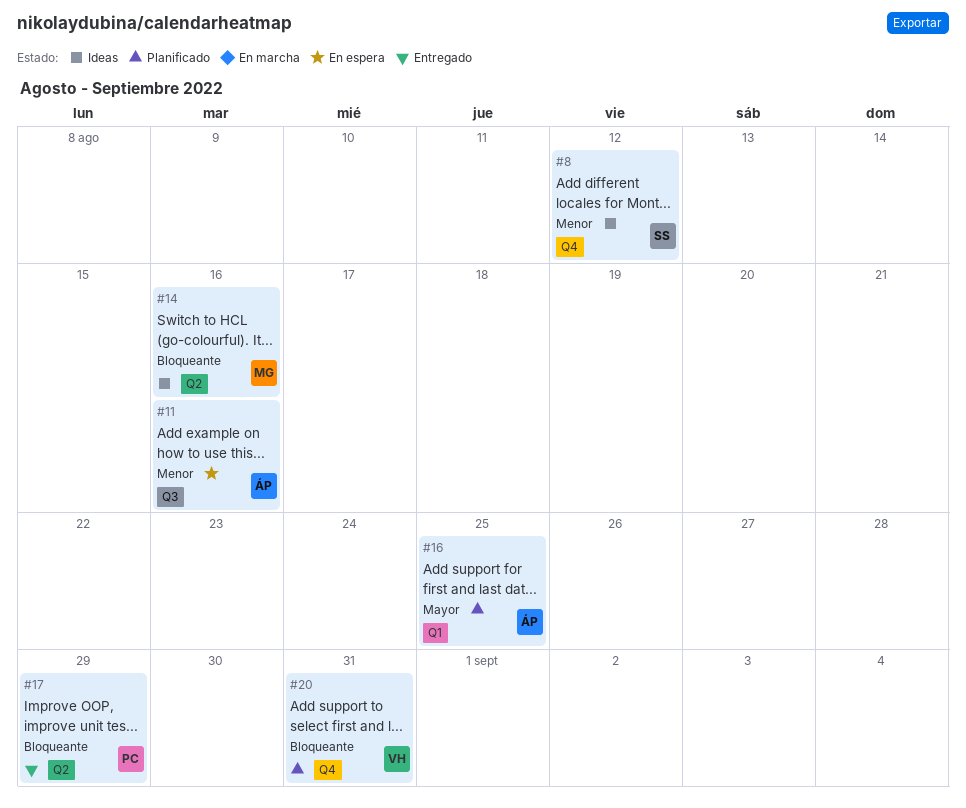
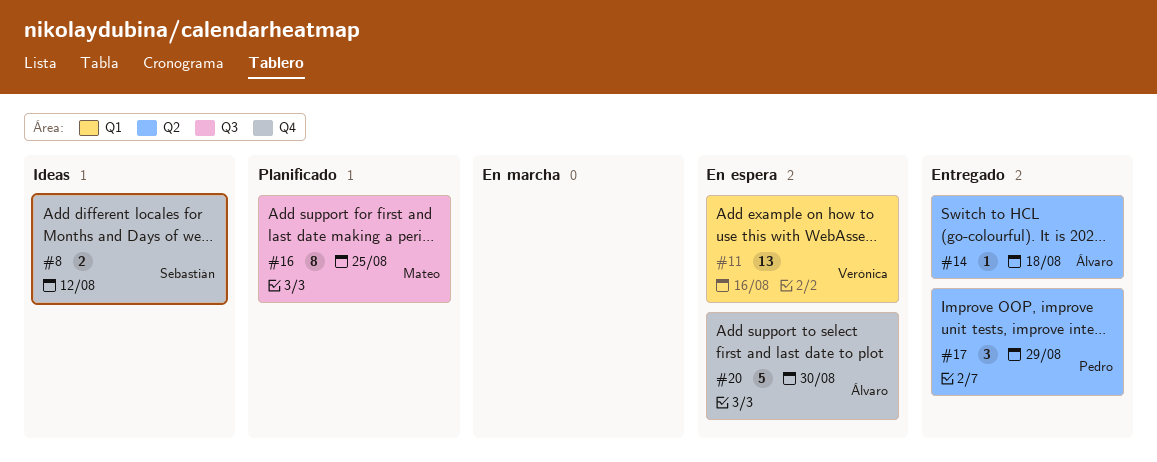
#11, owner: Álvaro -> Verónica
#11, label: Q3 -> Q1
#14, status: Ideas -> Entregado
#14, owner: Mateo -> Álvaro
#14, due: Aug 16 -> Aug 18
#16, owner: Álvaro -> Mateo
#16, label: Q1 -> Q3
#20, status: Planificado -> En espera
#20, owner: Verónica -> Álvaro
#20, due: Aug 31 -> Aug 30

